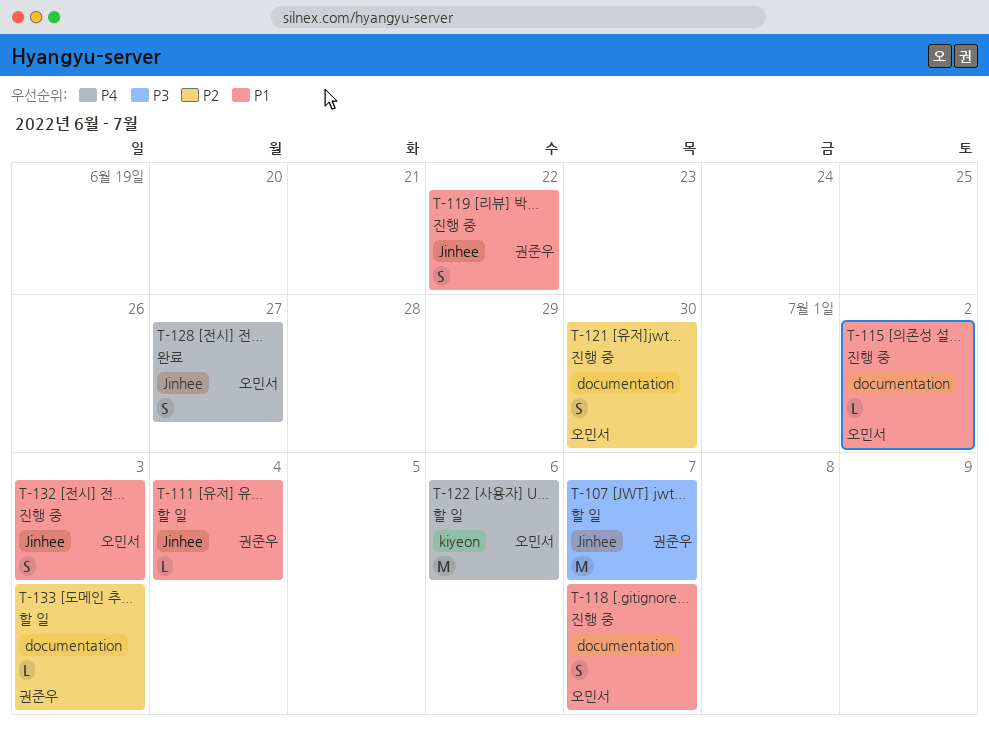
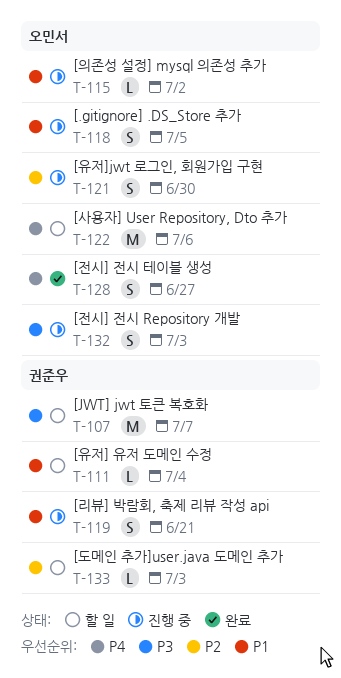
T-118, due: Jul 7 -> Jul 5
T-119, due: Jun 22 -> Jun 21
T-132, priority: P1 -> P3

